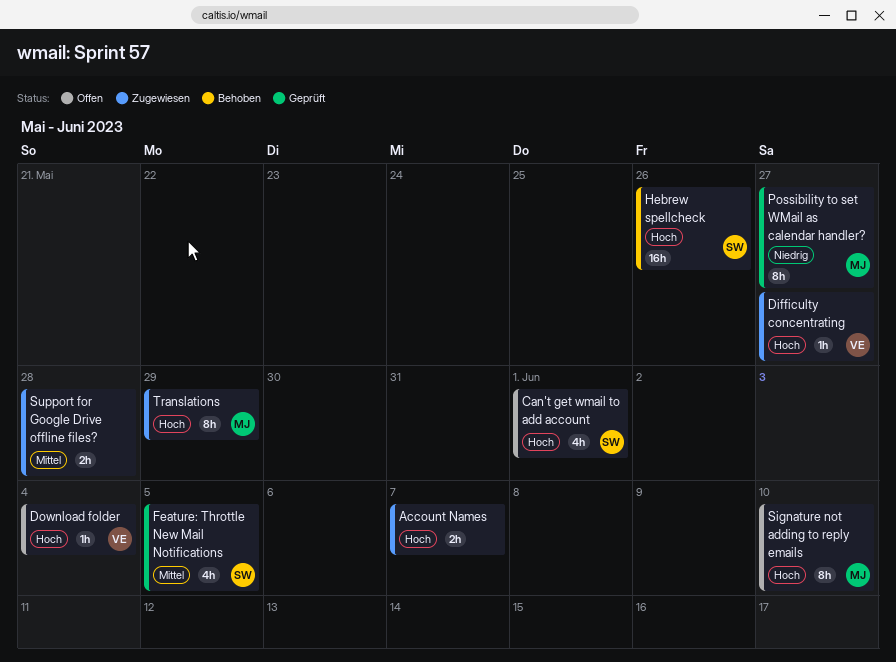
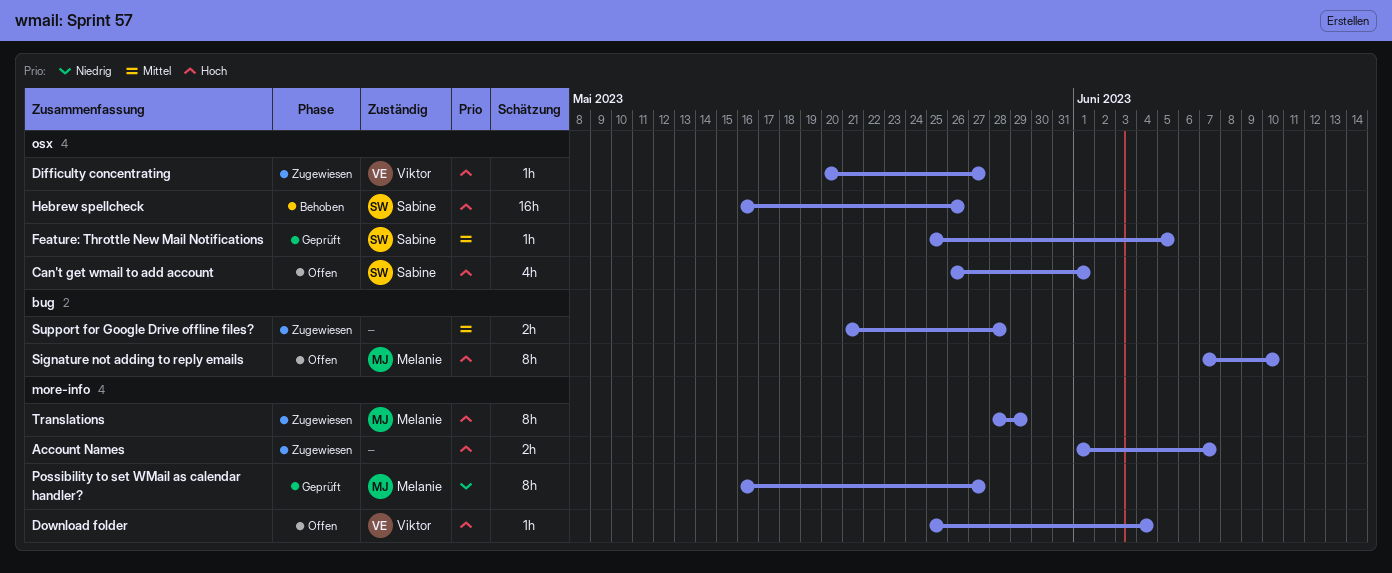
Feature: Throttle New Mail Notifications, estimate: 4h -> 1h

